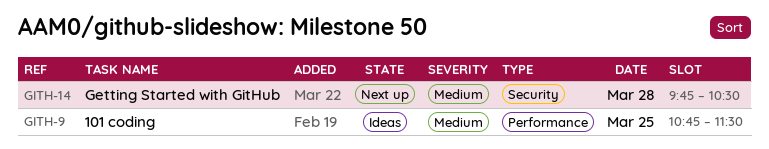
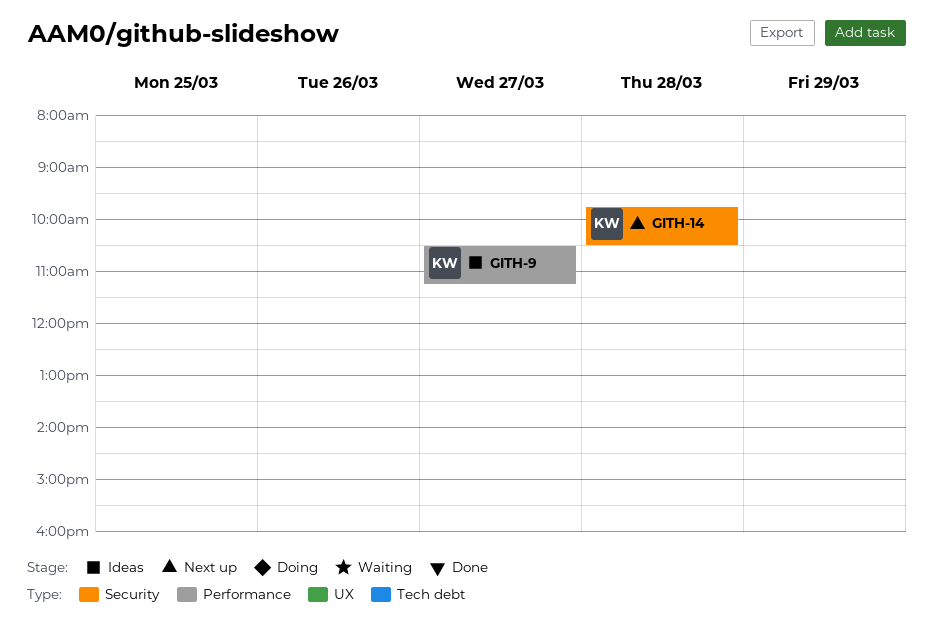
GITH-9, day: Mar 25 -> Mar 27
GITH-9, begins: 10:45 -> 10:30
GITH-9, ends: 11:30 -> 11:15

